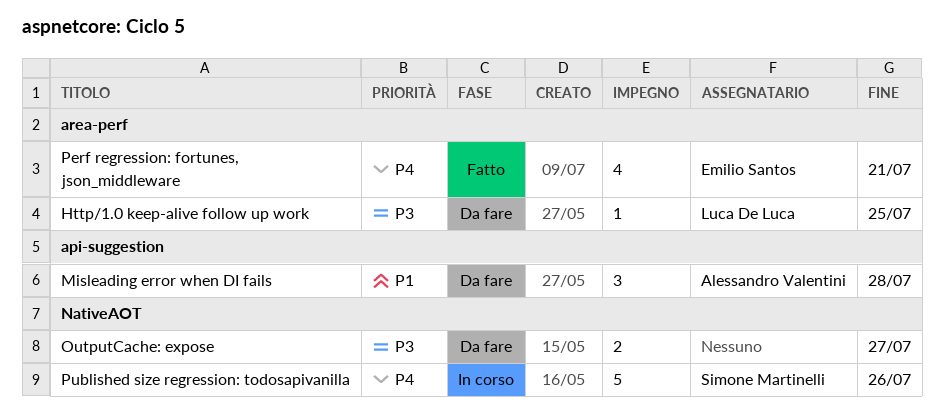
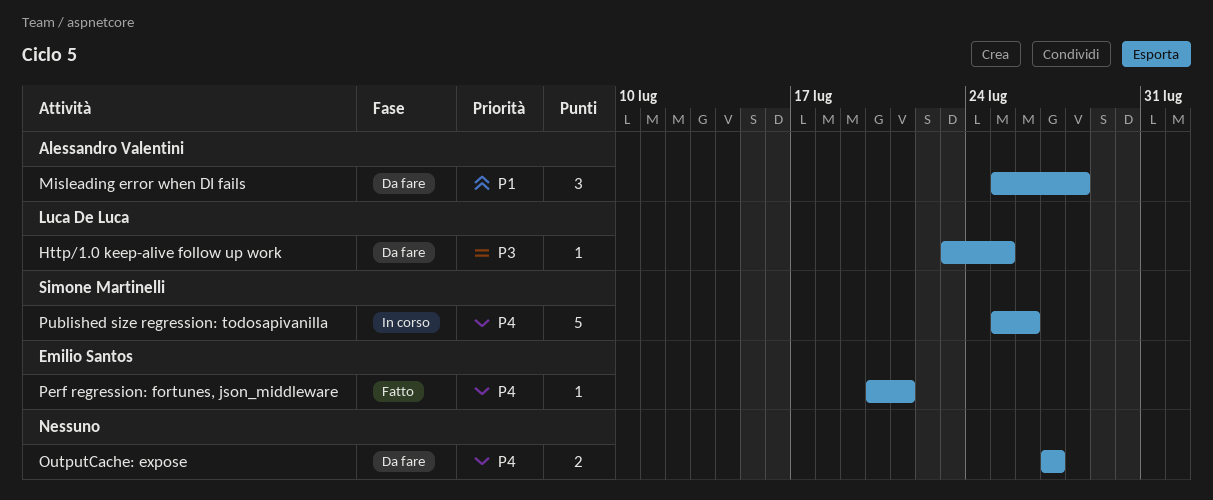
OutputCache: expose, priority: P3 -> P4
Perf regression: fortunes, json_middleware, estimate: 4 -> 1

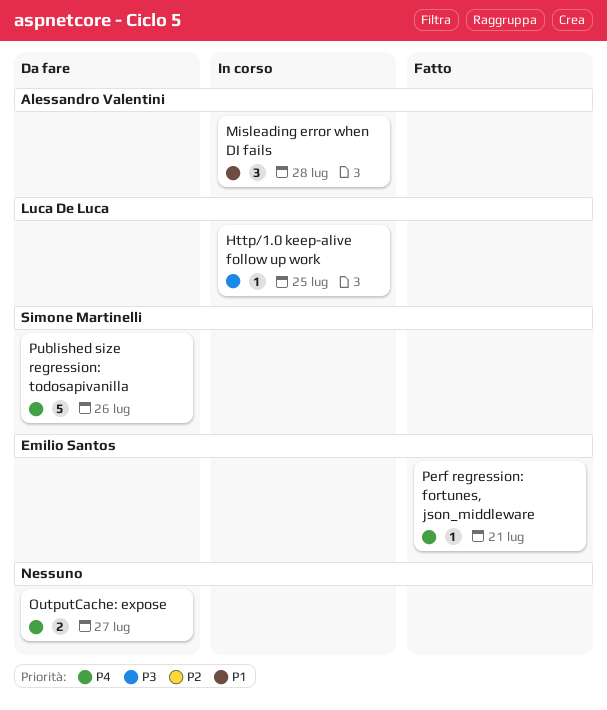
Http/1.0 keep-alive follow up work, status: Da fare -> In corso
Misleading error when DI fails, status: Da fare -> In corso
Published size regression: todosapivanilla, status: In corso -> Da fare

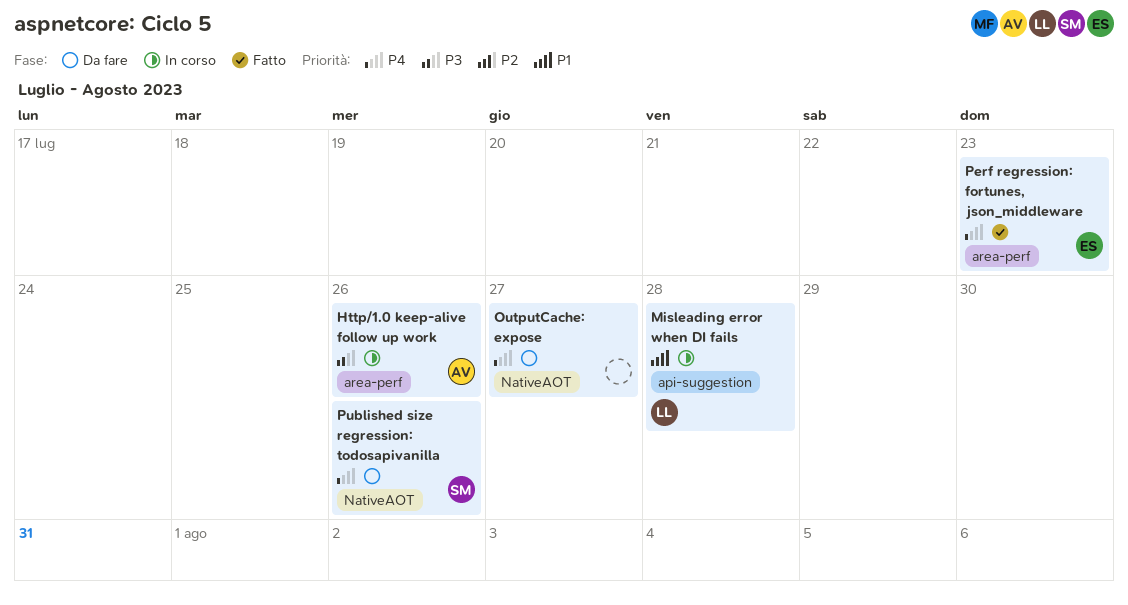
Http/1.0 keep-alive follow up work, owner: Luca De Luca -> Alessandro Valentini
Http/1.0 keep-alive follow up work, due: Jul 25 -> Jul 26
Misleading error when DI fails, owner: Alessandro Valentini -> Luca De Luca
Perf regression: fortunes, json_middleware, due: Jul 21 -> Jul 23

